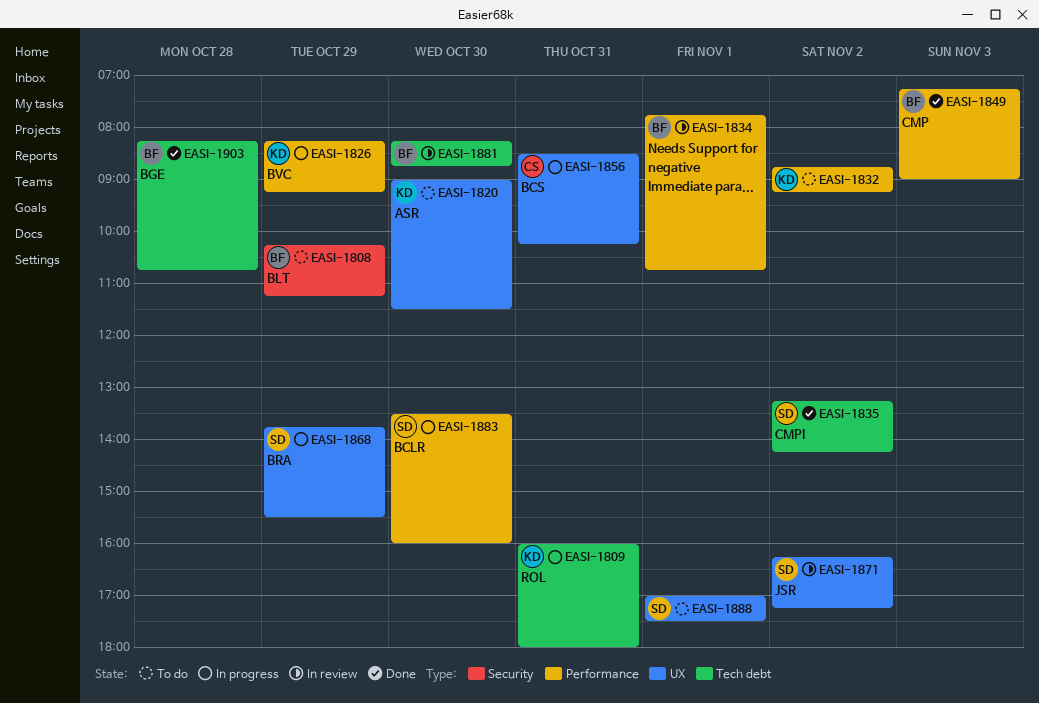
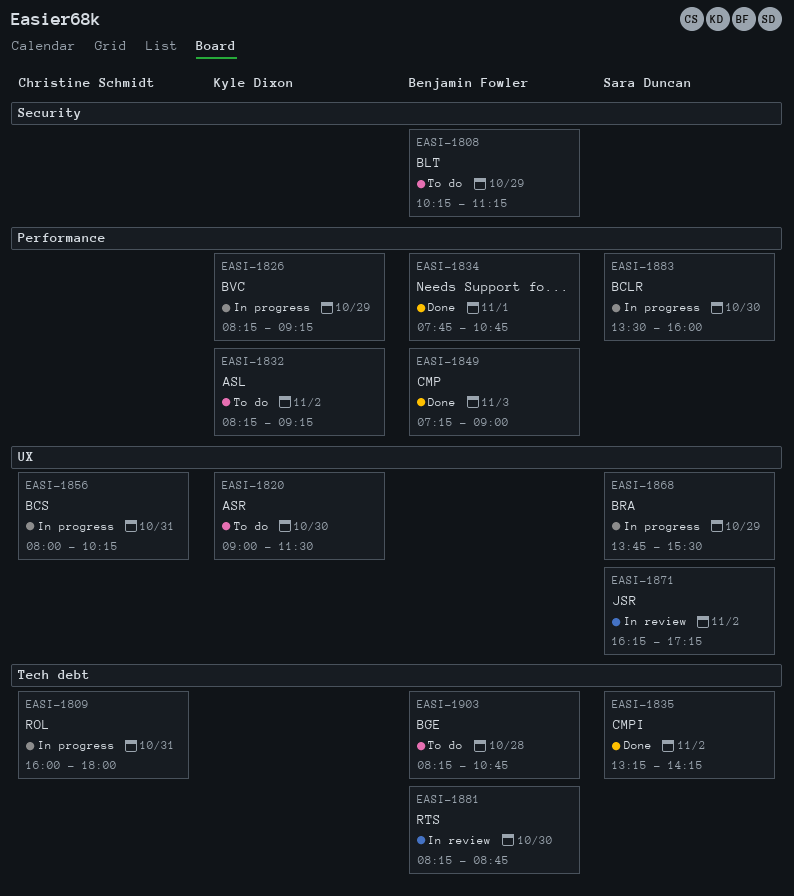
EASI-1809, owner: Kyle Dixon -> Christine Schmidt
EASI-1832, begins: 08:45 -> 08:15
EASI-1834, status: In review -> Done
EASI-1856, begins: 08:30 -> 08:00
EASI-1888: present -> none
EASI-1903, status: Done -> To do

